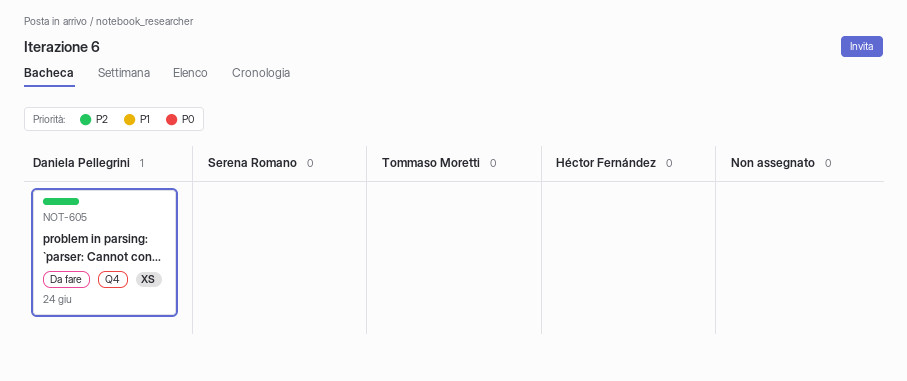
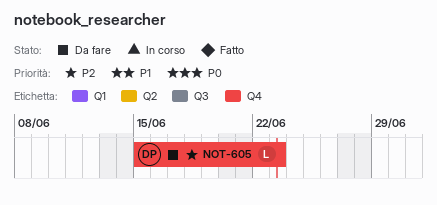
NOT-605, estimate: XS -> L
NOT-605, due: Jun 24 -> Jun 23

